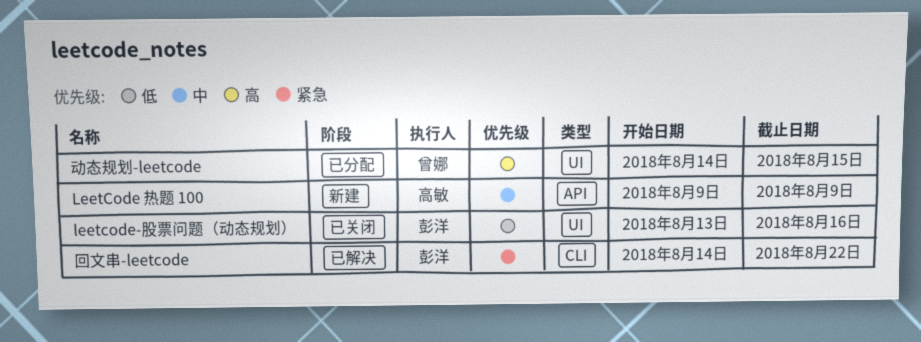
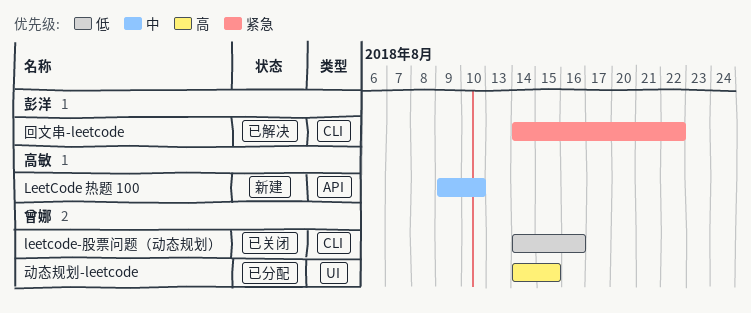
LeetCode 热题 100, due: Aug 9 -> Aug 10
leetcode-股票问题（动态规划）, owner: 彭洋 -> 曾娜
leetcode-股票问题（动态规划）, label: UI -> CLI
leetcode-股票问题（动态规划）, start: Aug 13 -> Aug 14

